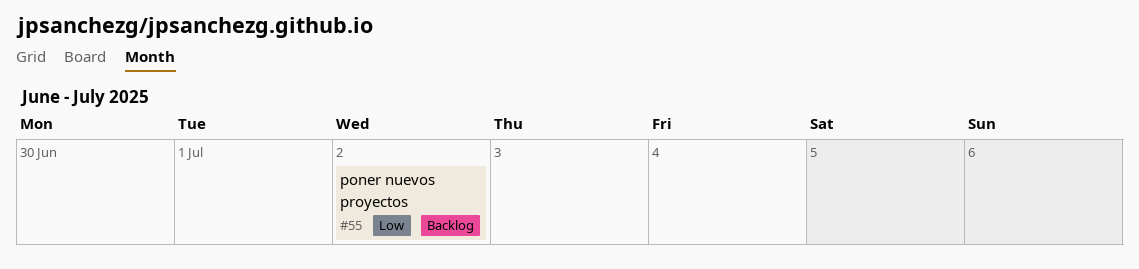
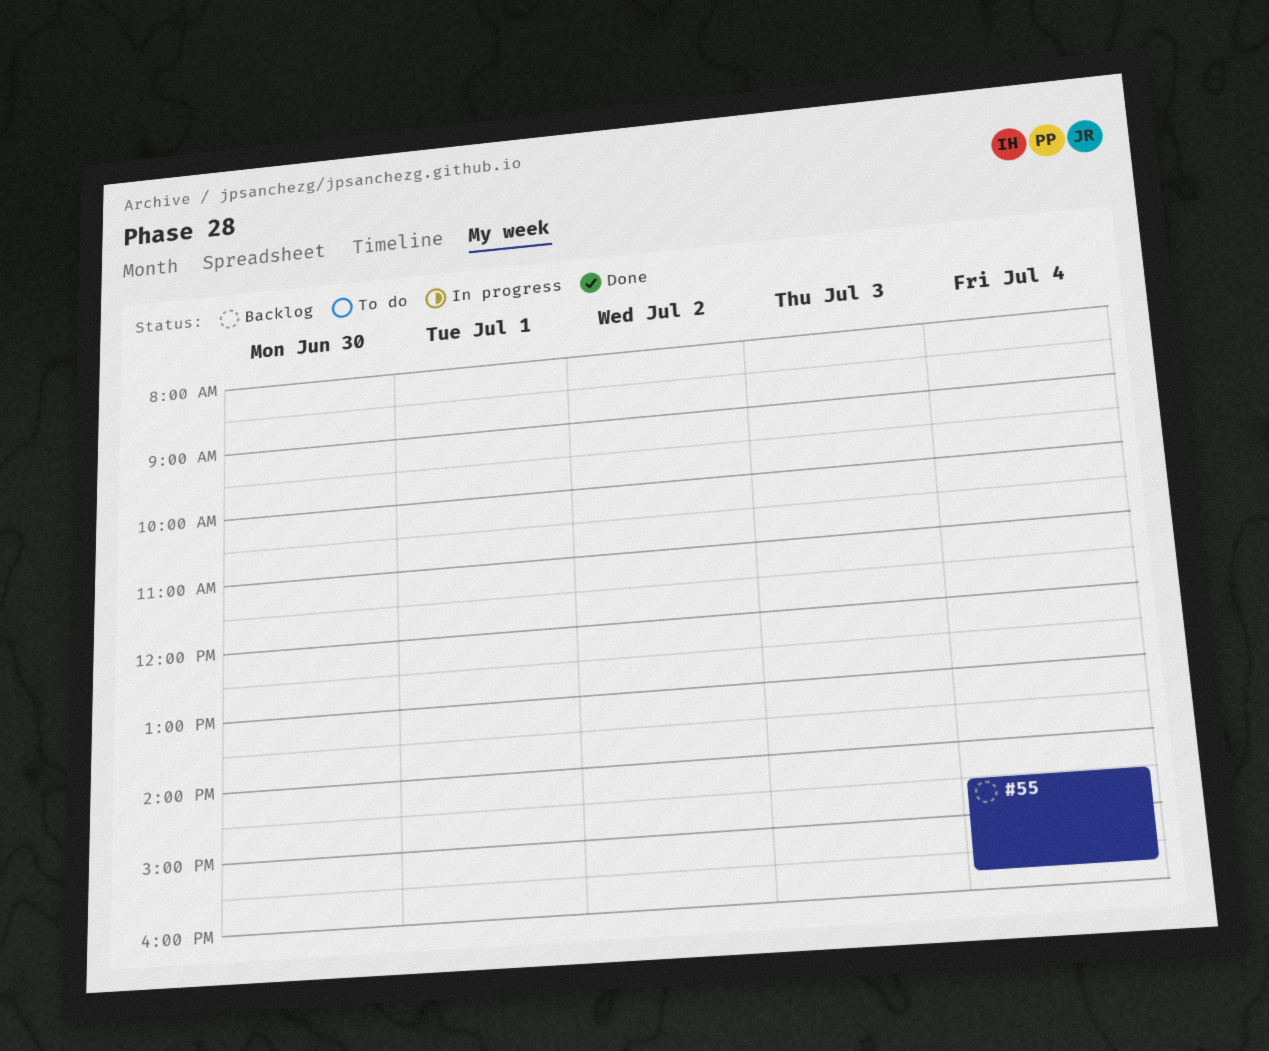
#55, day: Jul 2 -> Jul 4

